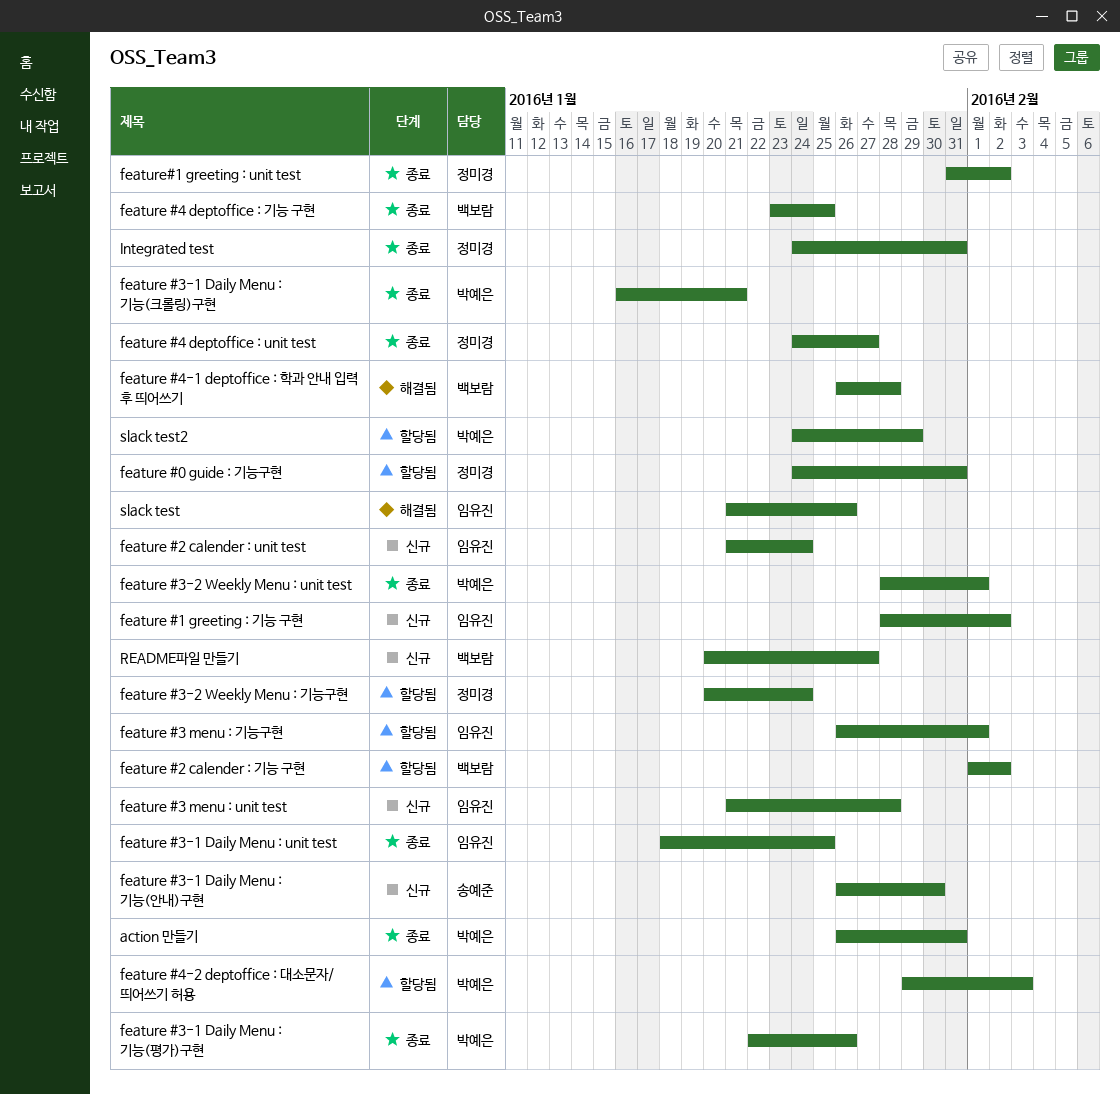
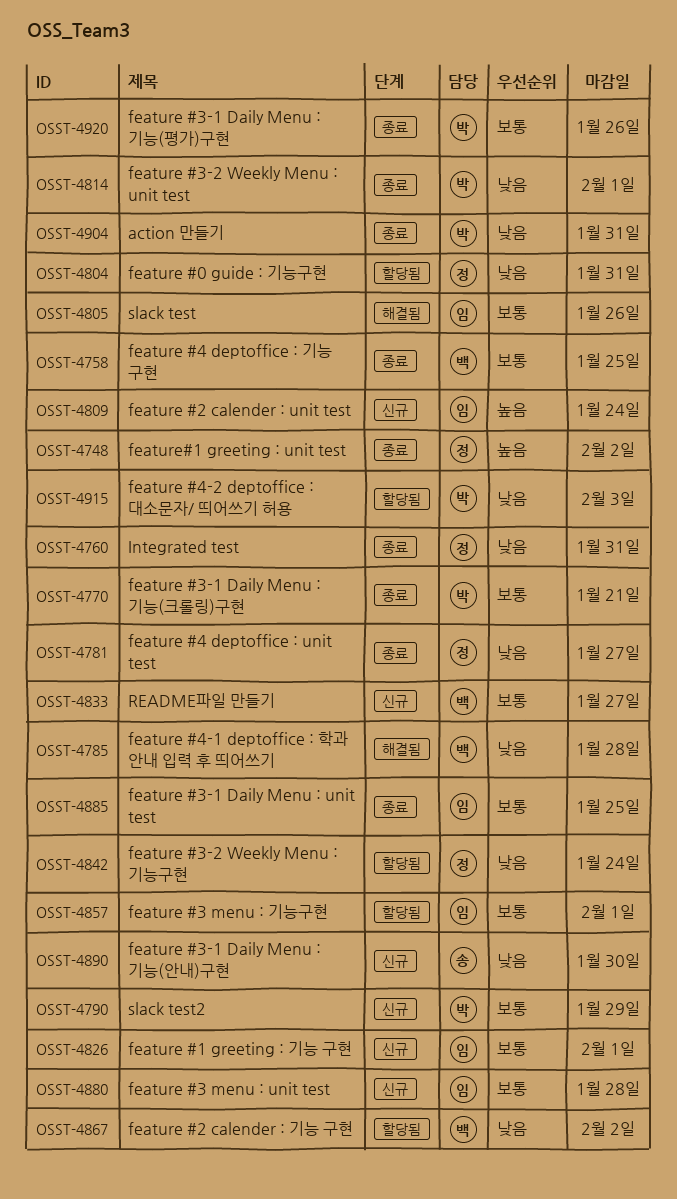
feature #1 greeting : 기능 구현, due: Feb 2 -> Feb 1
slack test2, status: 할당됨 -> 신규

